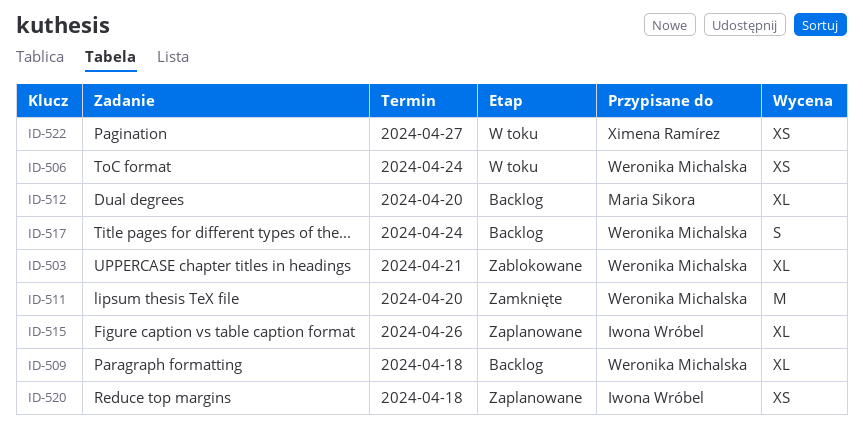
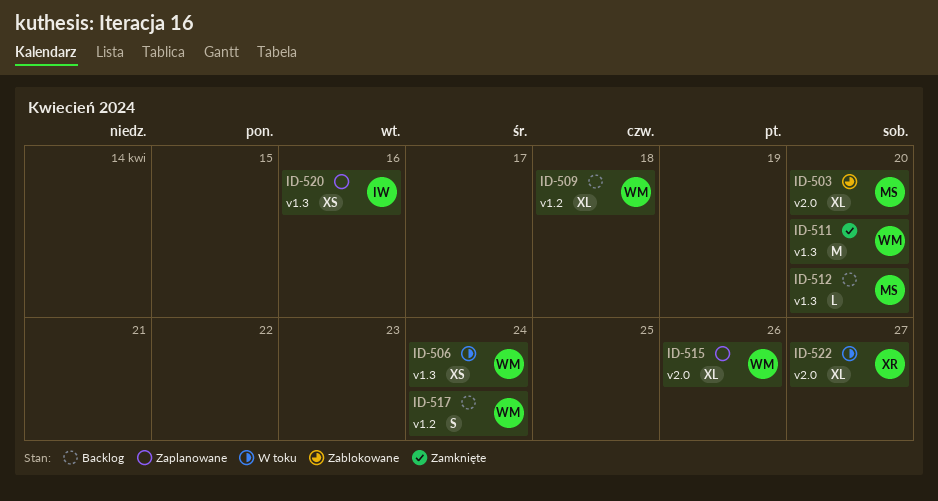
ID-503, owner: Weronika Michalska -> Maria Sikora
ID-503, due: Apr 21 -> Apr 20
ID-512, estimate: XL -> L
ID-515, owner: Iwona Wróbel -> Weronika Michalska
ID-520, due: Apr 18 -> Apr 16
ID-522, estimate: XS -> XL

